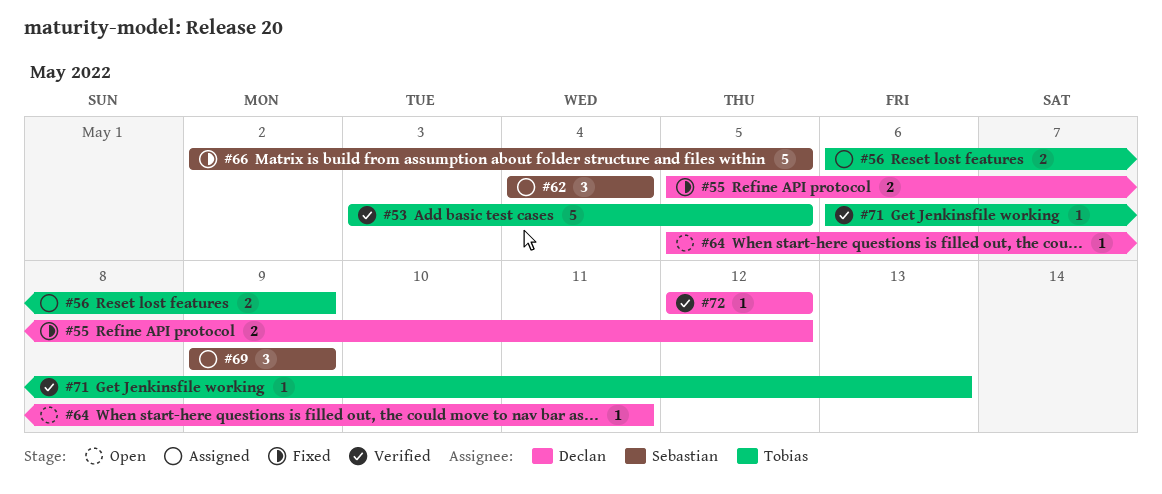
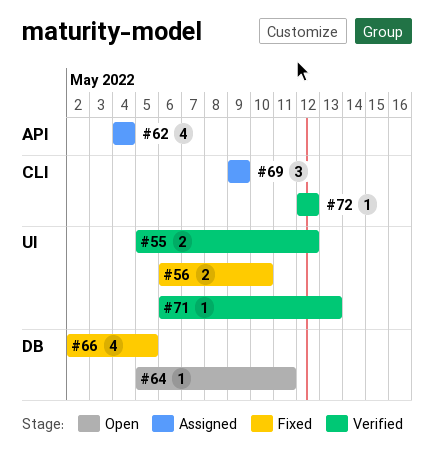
#53: present -> none
#55, status: Fixed -> Verified
#56, status: Assigned -> Fixed
#56, due: May 9 -> May 10
#62, estimate: 3 -> 4
#66, estimate: 5 -> 4

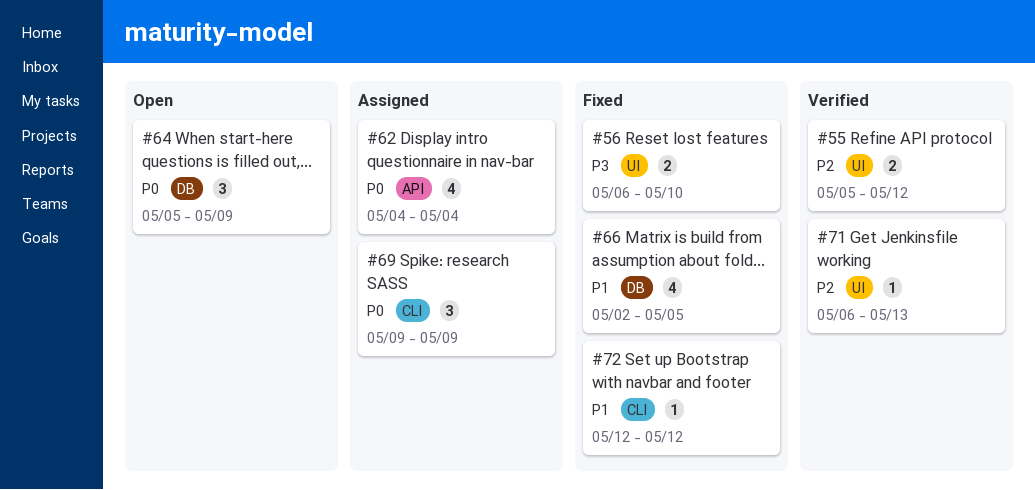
#64, estimate: 1 -> 3
#64, due: May 11 -> May 9
#72, status: Verified -> Fixed

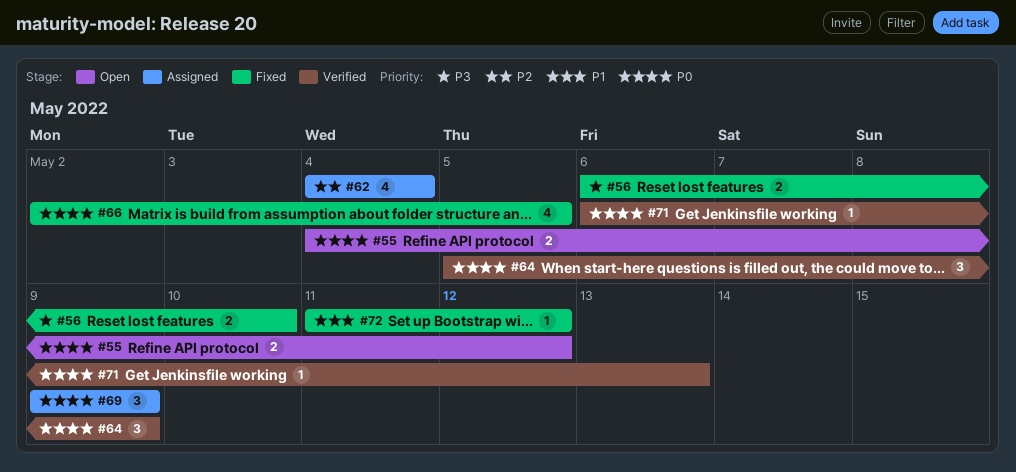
#55, status: Verified -> Open
#55, priority: P2 -> P0
#55, start: May 5 -> May 4
#62, priority: P0 -> P2
#64, status: Open -> Verified
#66, priority: P1 -> P0
#71, priority: P2 -> P0
#72, start: May 12 -> May 11

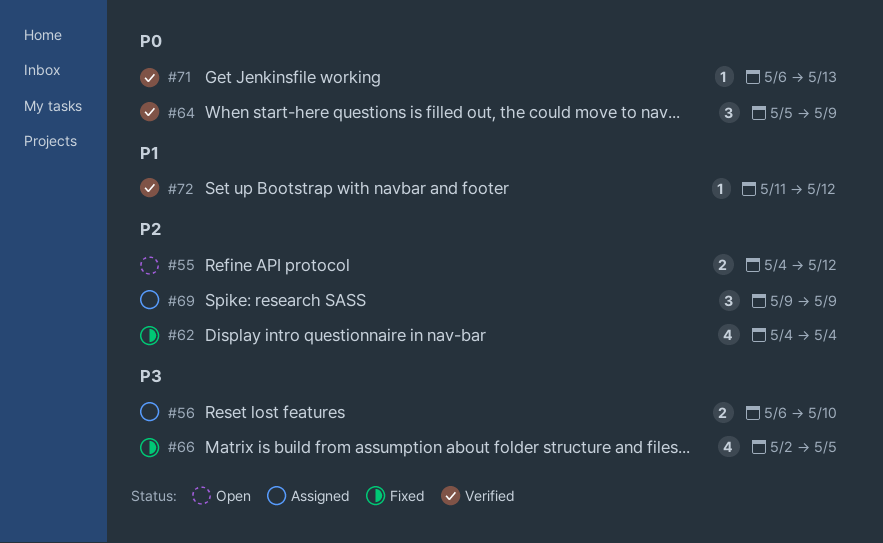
#55, priority: P0 -> P2
#56, status: Fixed -> Assigned
#62, status: Assigned -> Fixed
#66, priority: P0 -> P3
#69, priority: P0 -> P2
#72, status: Fixed -> Verified

